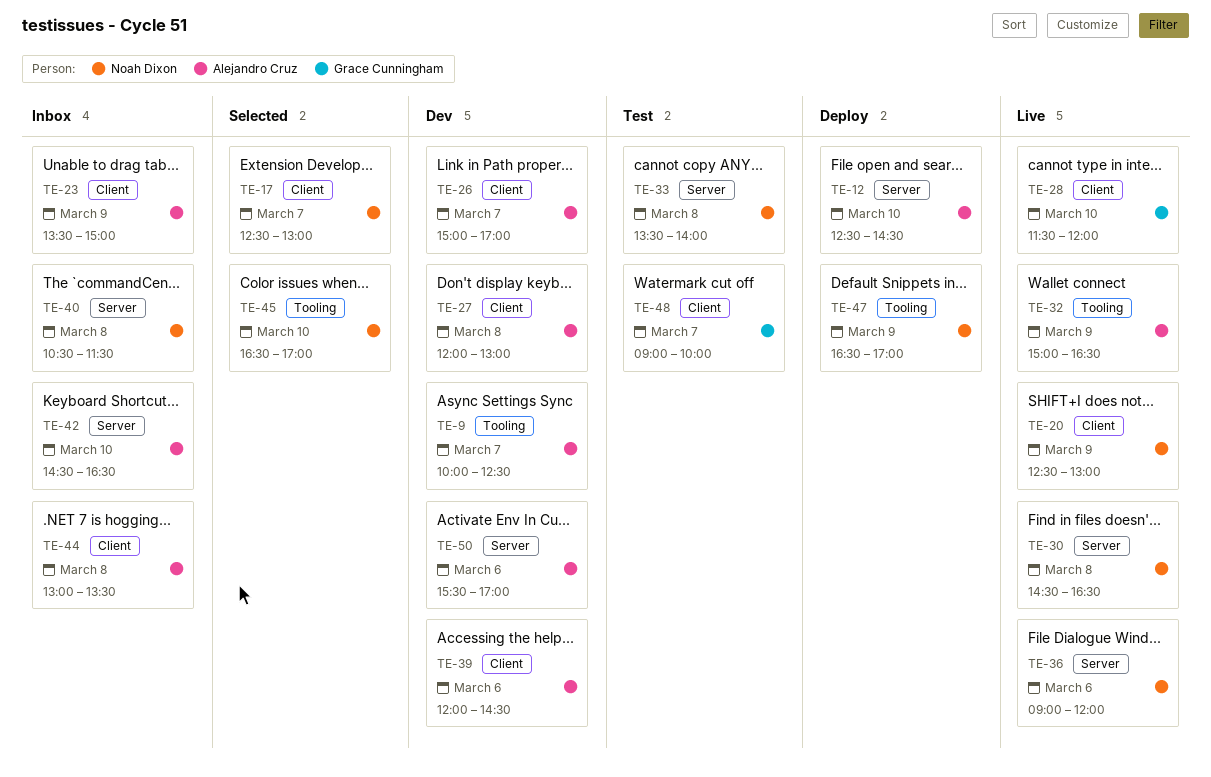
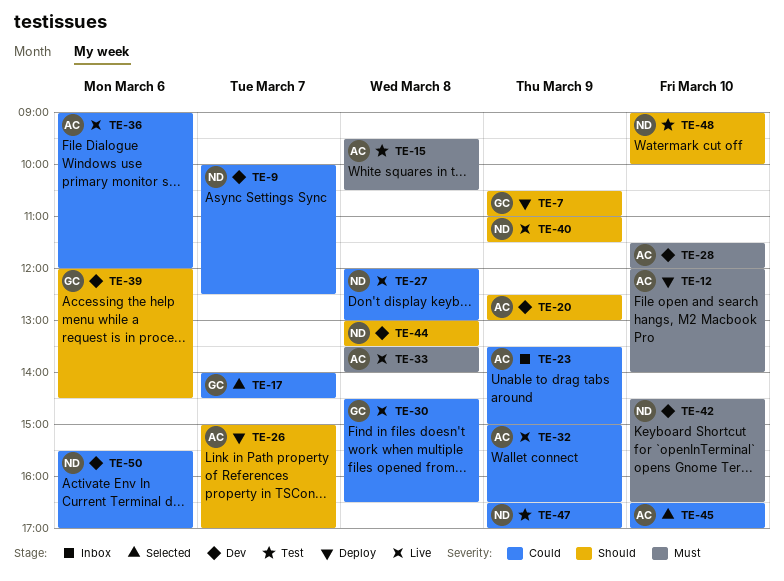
TE-7: none -> present
TE-9, owner: Alejandro Cruz -> Noah Dixon
TE-12, begins: 12:30 -> 12:00
TE-12, ends: 14:30 -> 14:00
TE-15: none -> present
TE-17, owner: Noah Dixon -> Grace Cunningham
TE-17, begins: 12:30 -> 14:00
TE-17, ends: 13:00 -> 14:30
TE-20, status: Live -> Dev
TE-20, owner: Noah Dixon -> Alejandro Cruz
TE-26, status: Dev -> Deploy
TE-27, status: Dev -> Live
TE-27, owner: Alejandro Cruz -> Noah Dixon
TE-28, status: Live -> Dev
TE-28, owner: Grace Cunningham -> Alejandro Cruz
TE-30, owner: Noah Dixon -> Grace Cunningham
TE-33, status: Test -> Live
TE-33, owner: Noah Dixon -> Alejandro Cruz
TE-36, owner: Noah Dixon -> Alejandro Cruz
TE-39, owner: Alejandro Cruz -> Grace Cunningham
TE-40, status: Inbox -> Live
TE-40, day: Mar 8 -> Mar 9
TE-40, begins: 10:30 -> 11:00
TE-42, status: Inbox -> Dev
TE-42, owner: Alejandro Cruz -> Noah Dixon
TE-44, status: Inbox -> Dev
TE-44, owner: Alejandro Cruz -> Noah Dixon
TE-45, owner: Noah Dixon -> Alejandro Cruz
TE-47, status: Deploy -> Test
TE-48, owner: Grace Cunningham -> Noah Dixon
TE-48, day: Mar 7 -> Mar 10
TE-50, owner: Alejandro Cruz -> Noah Dixon

